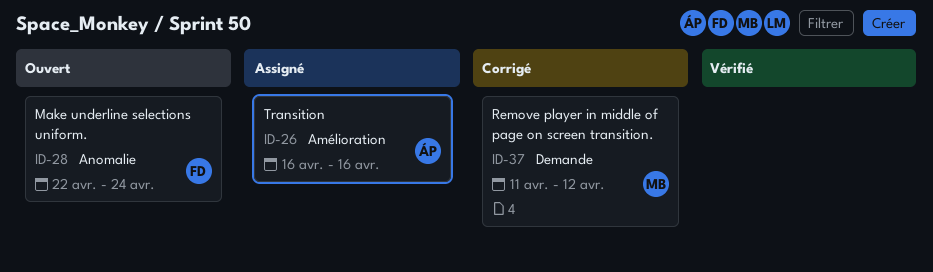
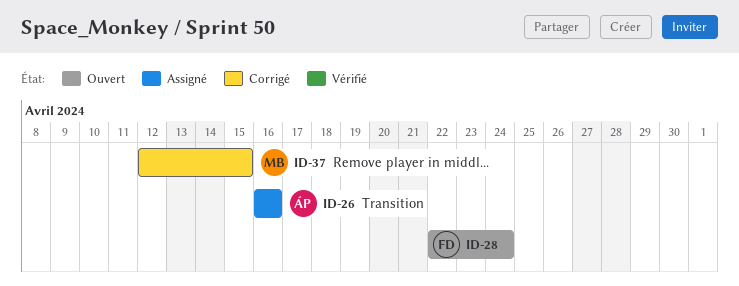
ID-37, start: Apr 11 -> Apr 12
ID-37, due: Apr 12 -> Apr 15

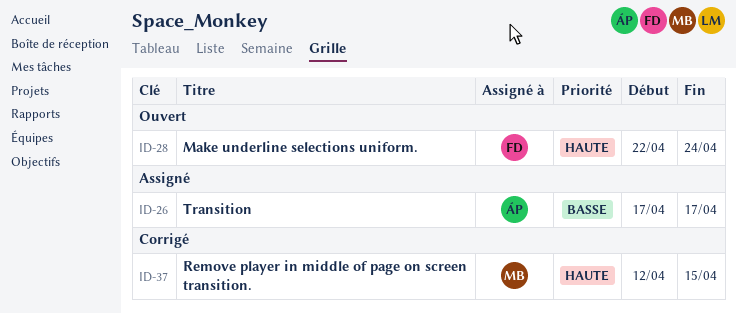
ID-26, start: Apr 16 -> Apr 17
ID-26, due: Apr 16 -> Apr 17

